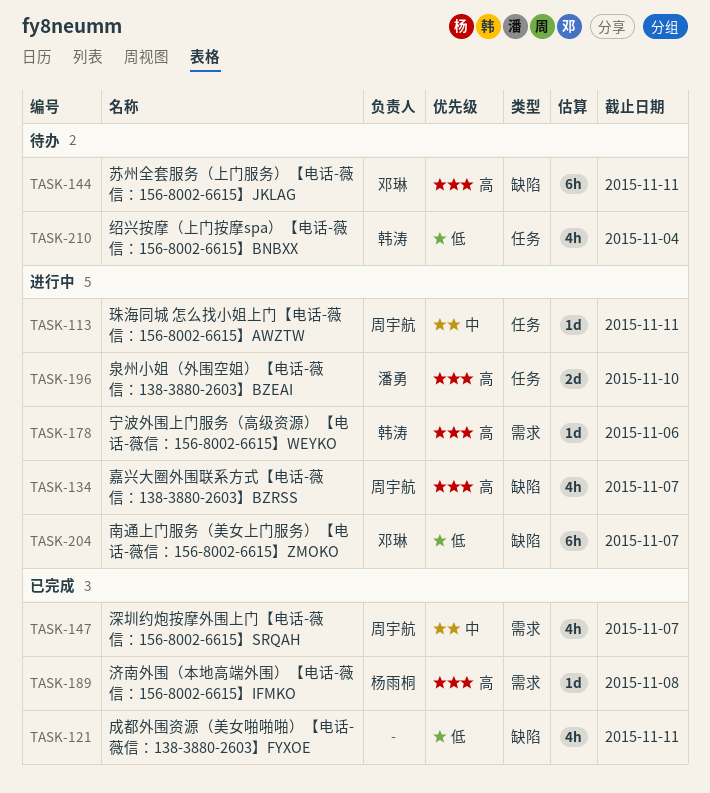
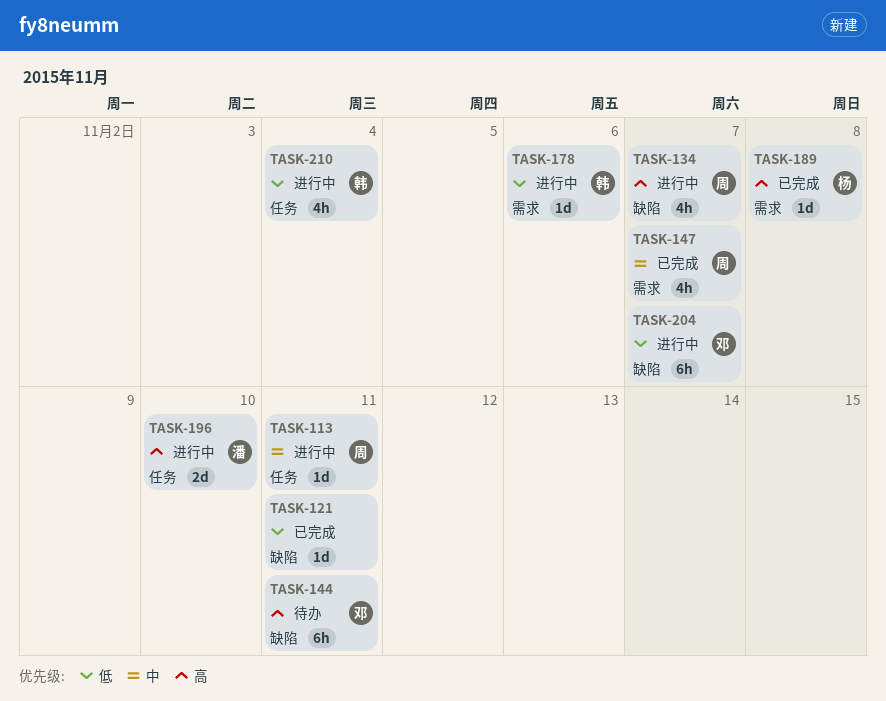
TASK-121, estimate: 4h -> 1d
TASK-178, priority: 高 -> 低
TASK-210, status: 待办 -> 进行中

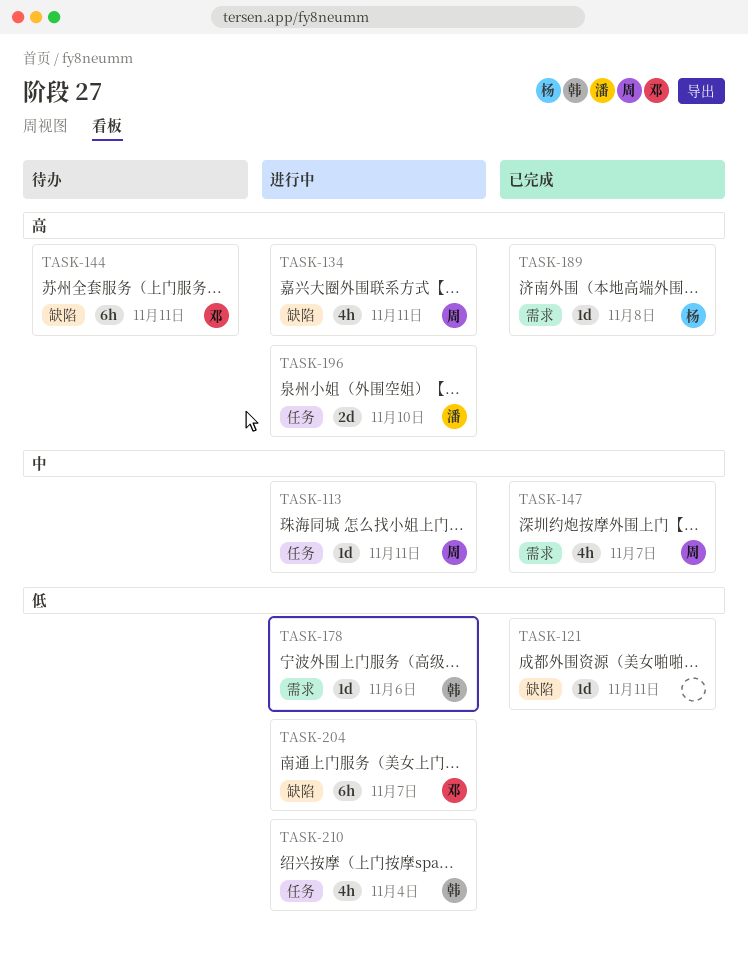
TASK-134, due: Nov 7 -> Nov 11

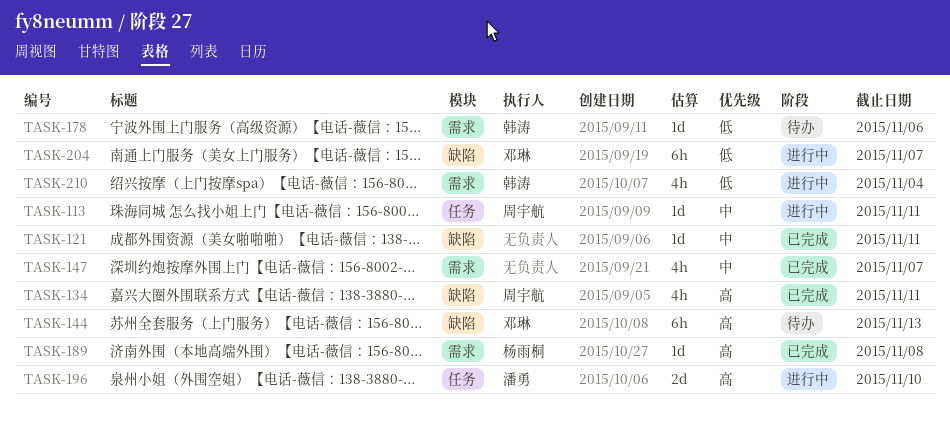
TASK-121, priority: 低 -> 中
TASK-134, status: 进行中 -> 已完成
TASK-144, due: Nov 11 -> Nov 13
TASK-147, owner: 周宇航 -> none
TASK-178, status: 进行中 -> 待办
TASK-210, label: 任务 -> 需求

